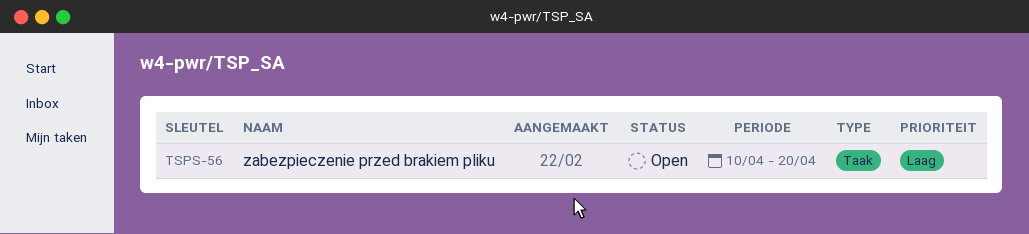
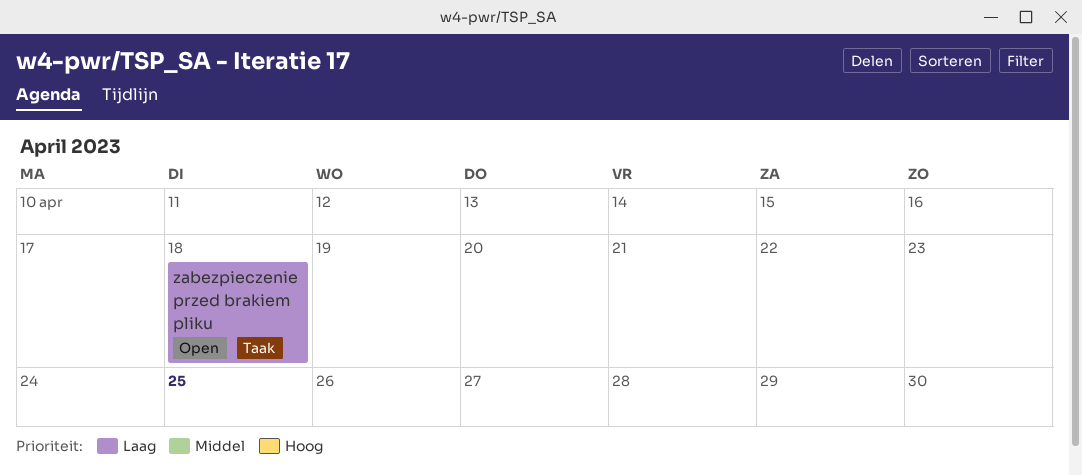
zabezpieczenie przed brakiem pliku, due: Apr 20 -> Apr 18

